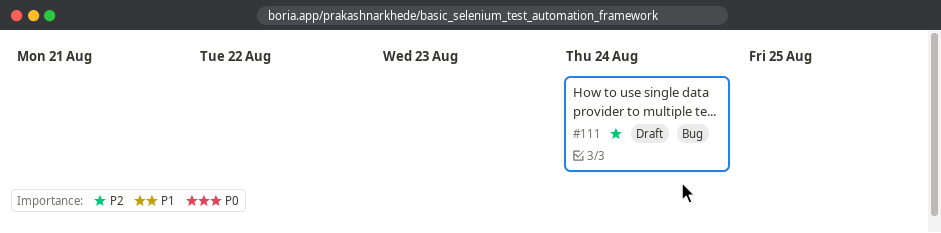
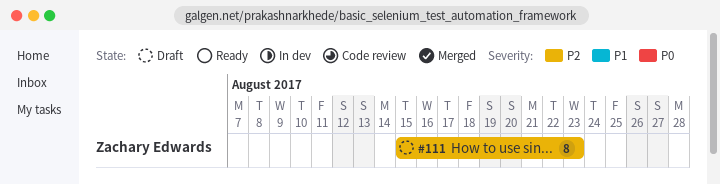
#111, due: Aug 24 -> Aug 23

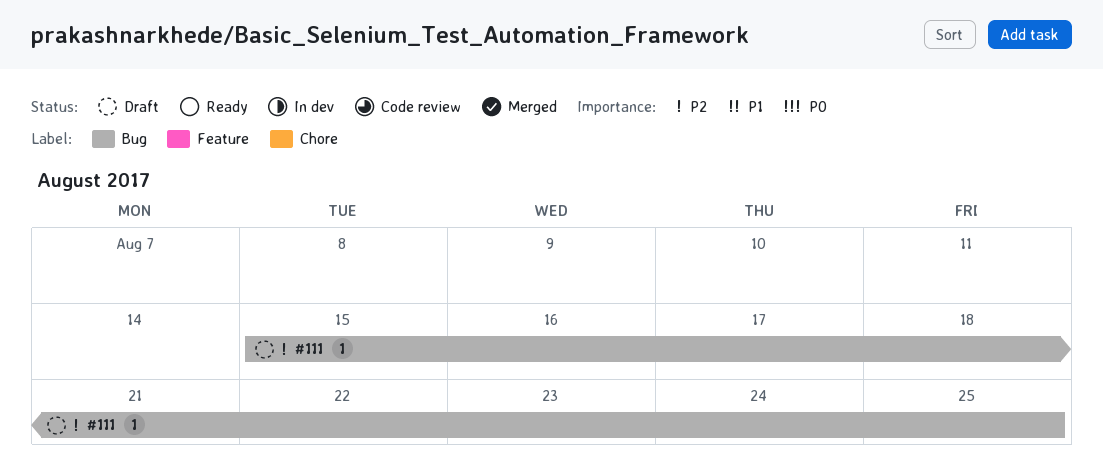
#111, estimate: 8 -> 1
#111, due: Aug 23 -> Aug 25

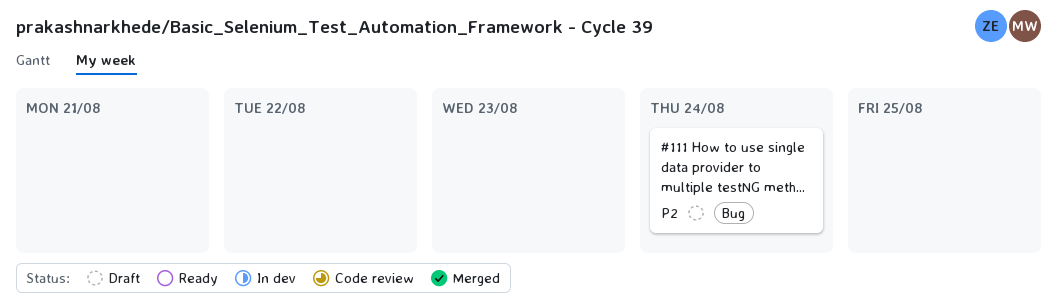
#111, due: Aug 25 -> Aug 24

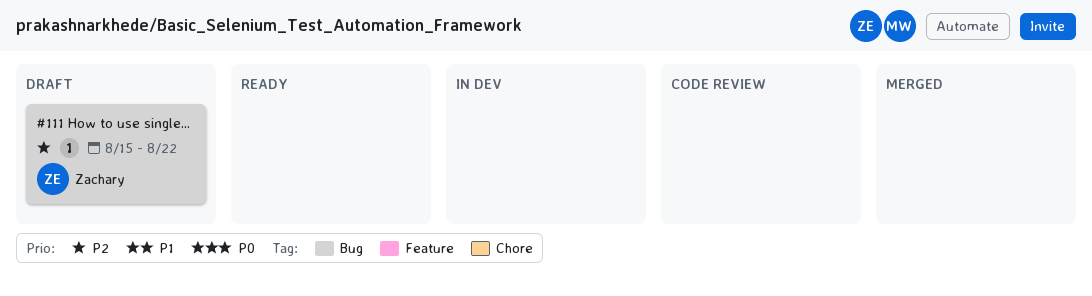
#111, due: Aug 24 -> Aug 22

